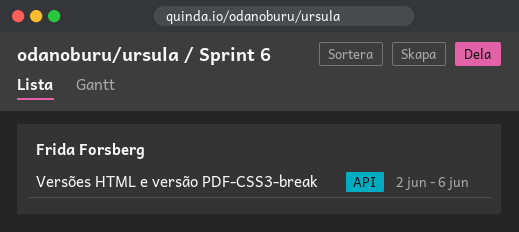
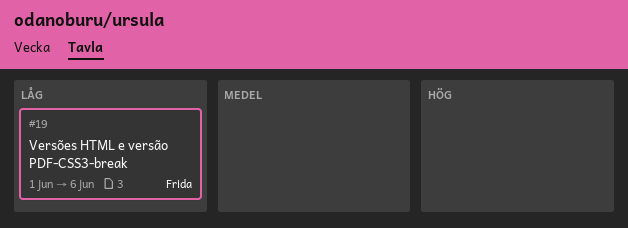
Versões HTML e versão PDF-CSS3-break, start: Jun 2 -> Jun 1

